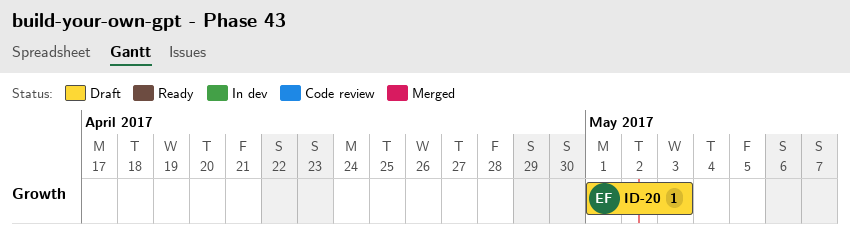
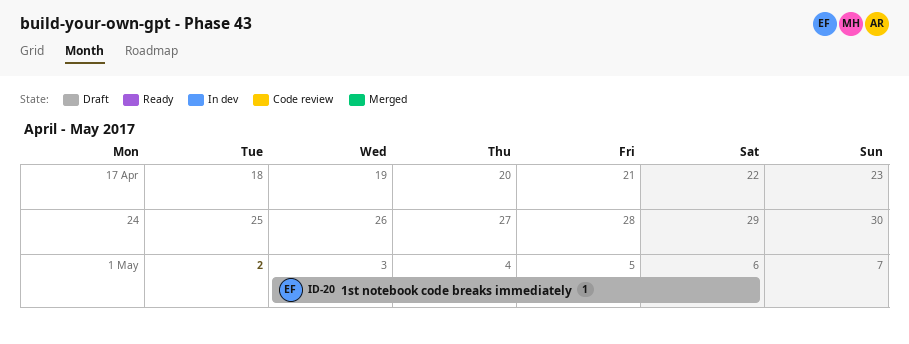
ID-20, start: May 1 -> May 3
ID-20, due: May 3 -> May 6

